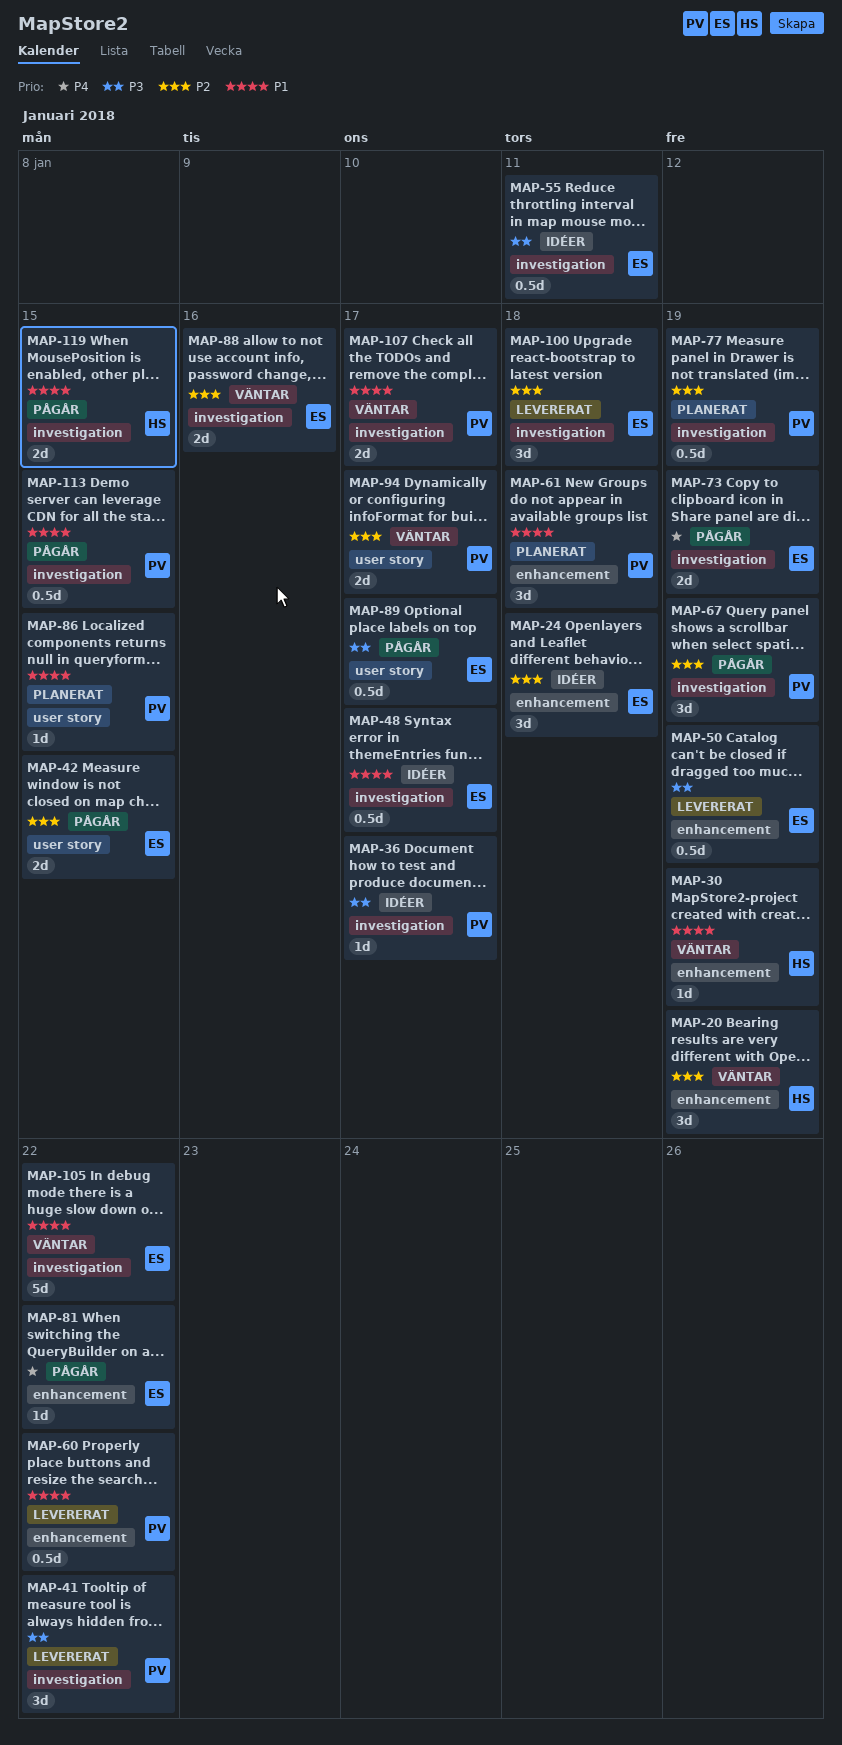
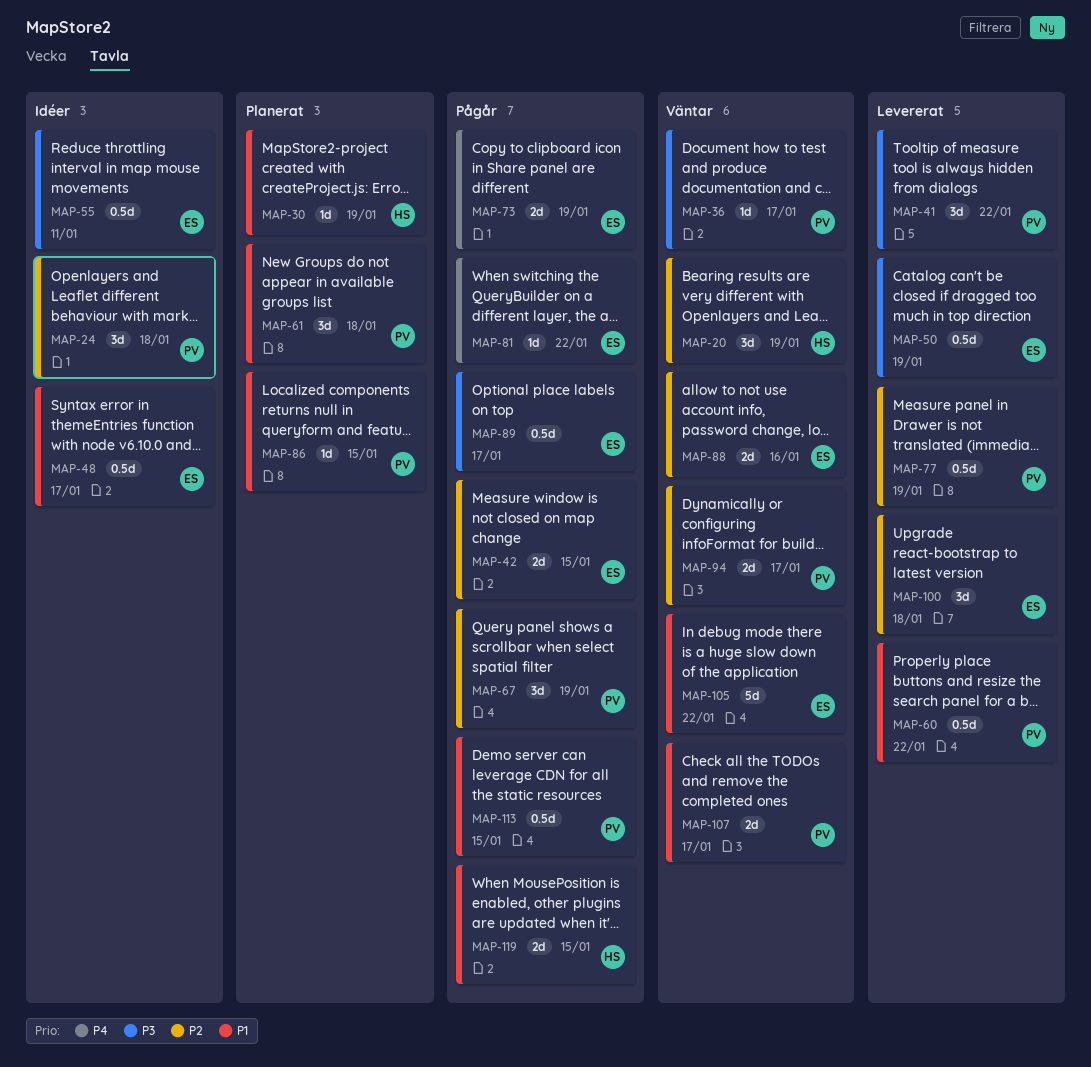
MAP-24, owner: ES -> PV
MAP-30, status: Väntar -> Planerat
MAP-36, status: Idéer -> Väntar
MAP-77, status: Planerat -> Levererat

